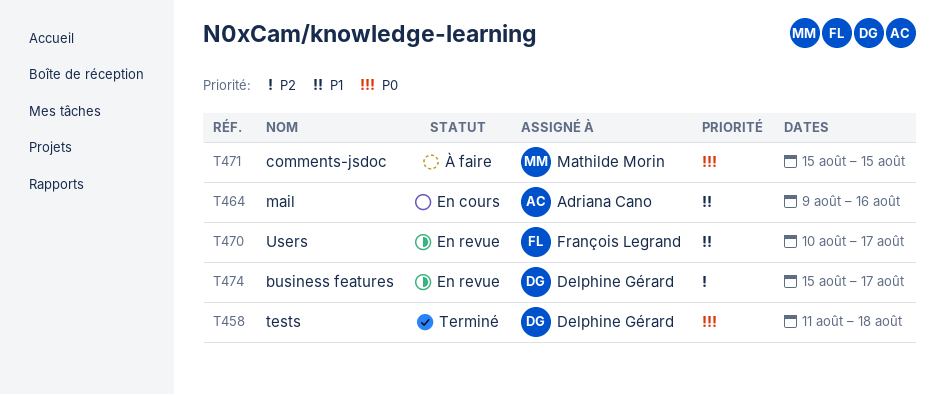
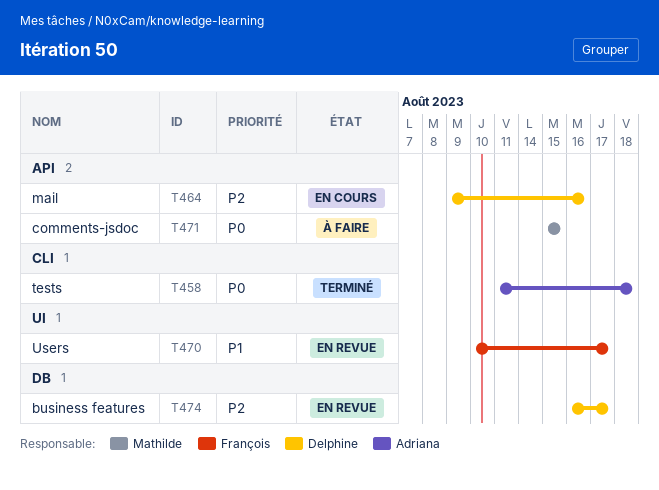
T458, owner: Delphine Gérard -> Adriana Cano
T464, owner: Adriana Cano -> Delphine Gérard
T464, priority: P1 -> P2
T474, start: Aug 15 -> Aug 16

